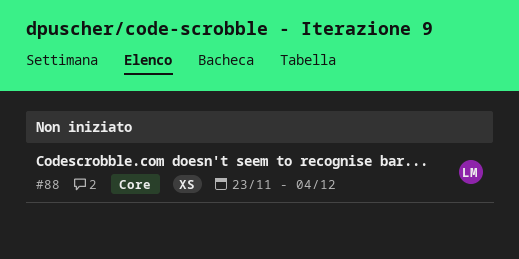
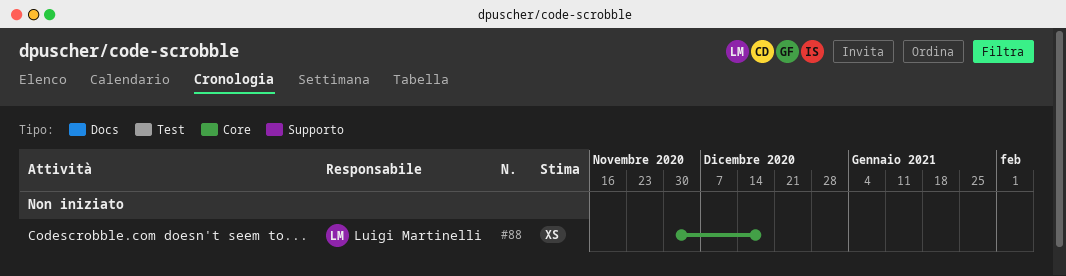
#88, start: Nov 23 -> Nov 30
#88, due: Dec 4 -> Dec 18

